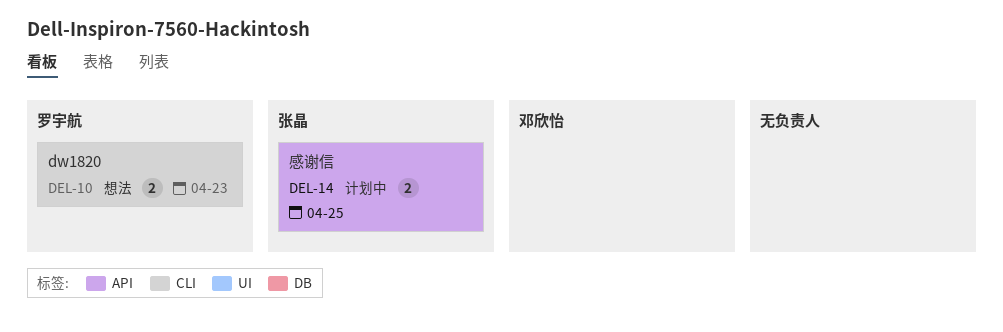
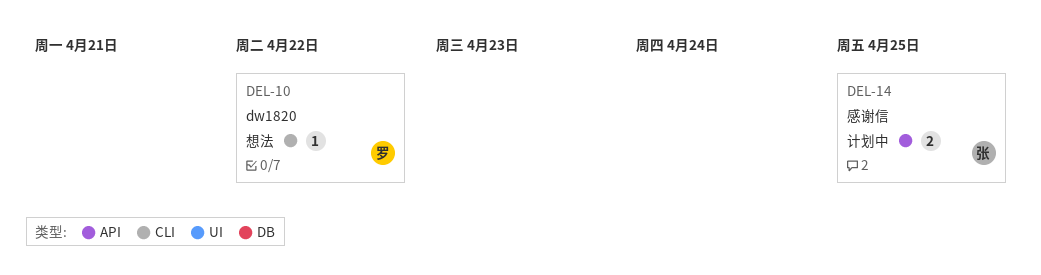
DEL-10, estimate: 2 -> 1
DEL-10, due: Apr 23 -> Apr 22

